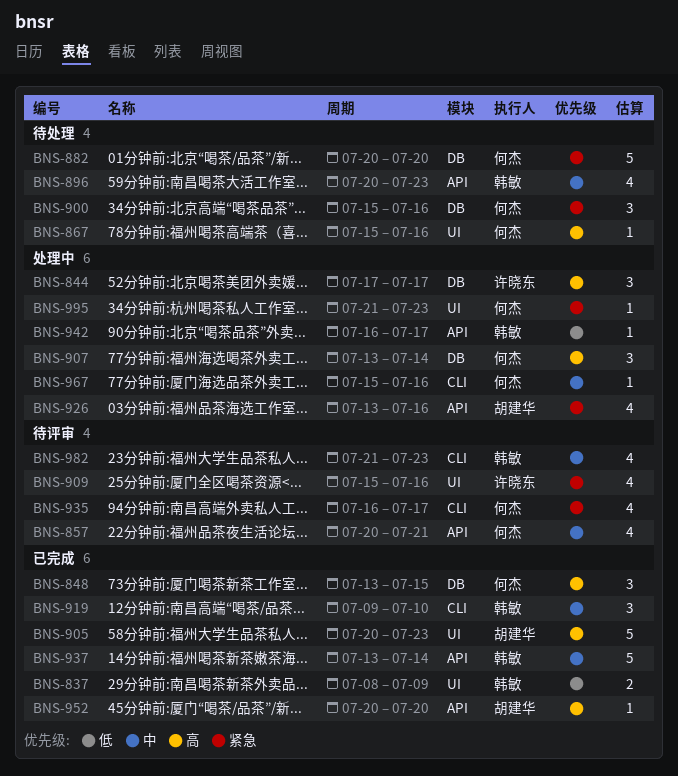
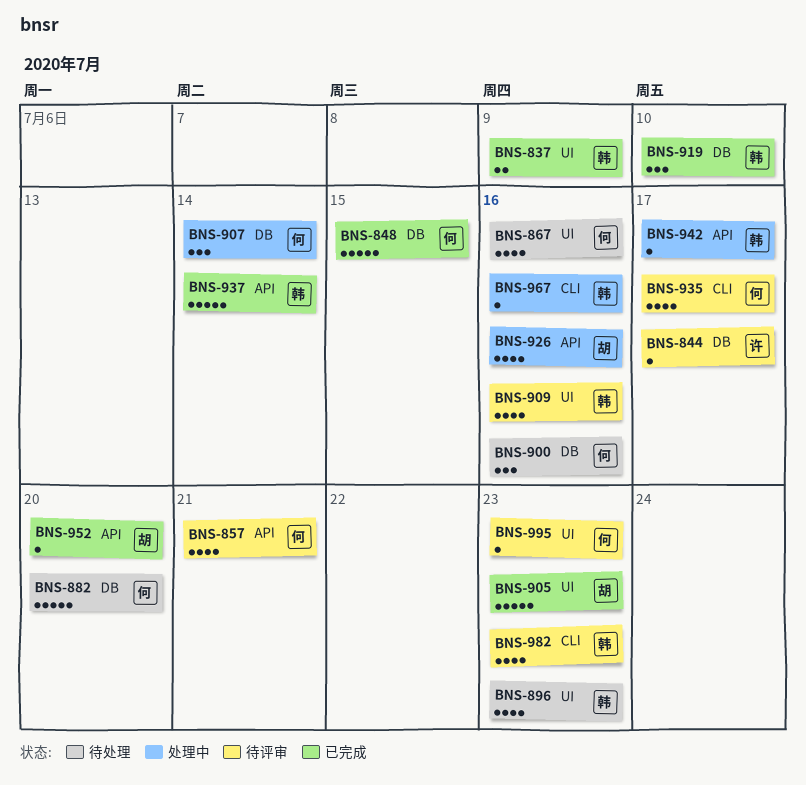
BNS-844, status: 处理中 -> 待评审
BNS-844, estimate: 3 -> 1
BNS-848, estimate: 3 -> 5
BNS-867, estimate: 1 -> 4
BNS-896, label: API -> UI
BNS-909, owner: 许晓东 -> 韩敏
BNS-919, label: CLI -> DB
BNS-967, owner: 何杰 -> 韩敏
BNS-995, status: 处理中 -> 待评审

